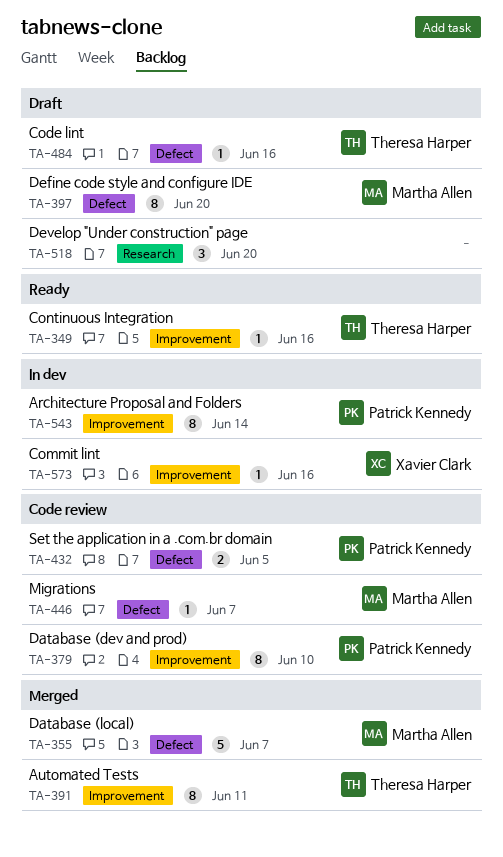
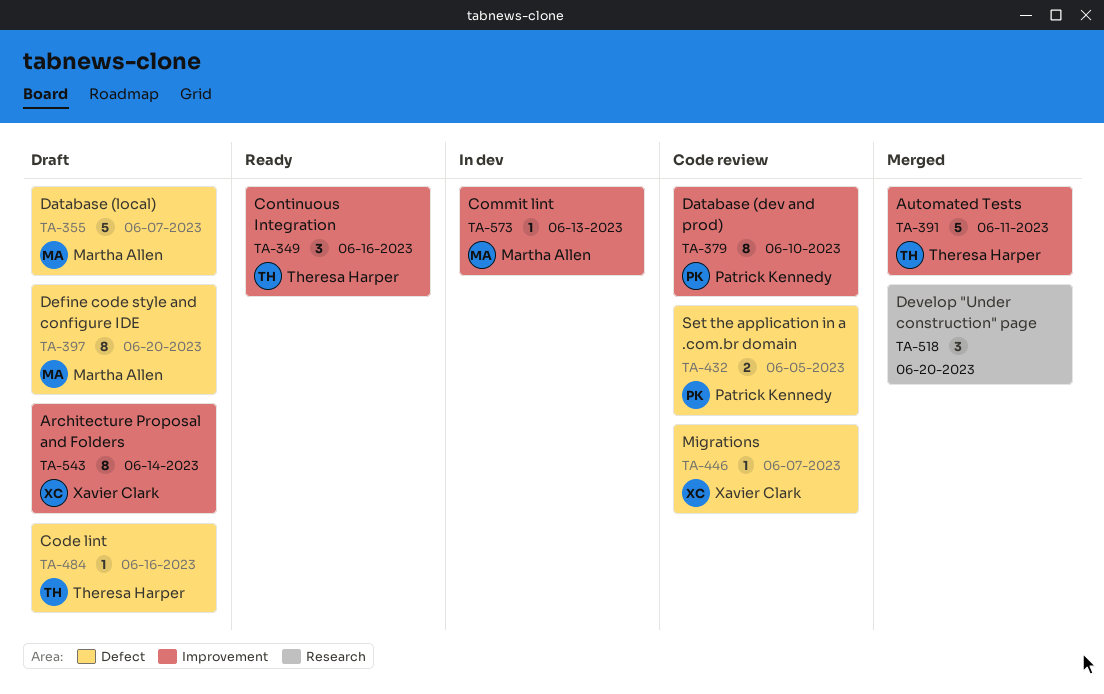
TA-349, estimate: 1 -> 3
TA-355, status: Merged -> Draft
TA-391, estimate: 8 -> 5
TA-446, owner: Martha Allen -> Xavier Clark
TA-518, status: Draft -> Merged
TA-543, status: In dev -> Draft
TA-543, owner: Patrick Kennedy -> Xavier Clark
TA-573, owner: Xavier Clark -> Martha Allen
TA-573, due: Jun 16 -> Jun 13

